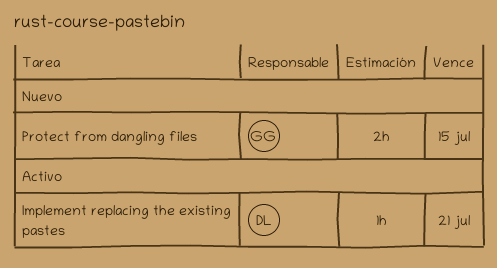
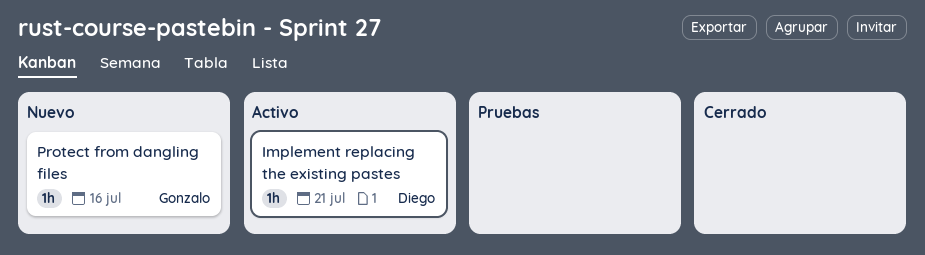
Protect from dangling files, estimate: 2h -> 1h
Protect from dangling files, due: Jul 15 -> Jul 16

